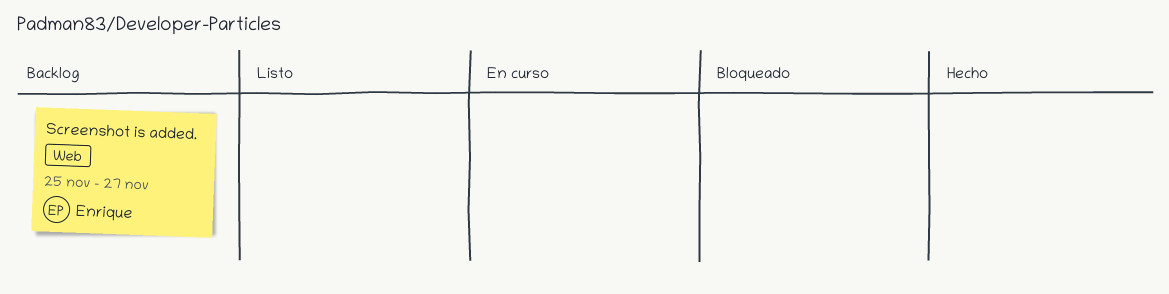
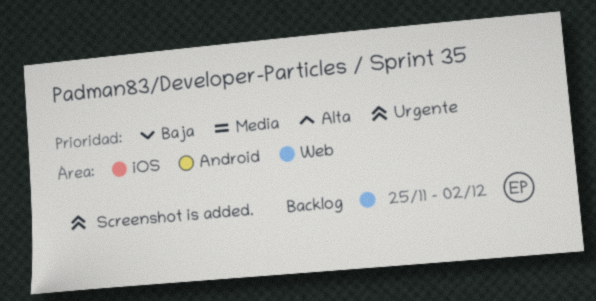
Screenshot is added., due: Nov 27 -> Dec 2

